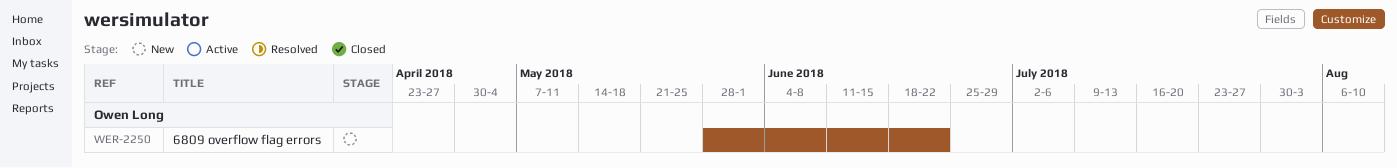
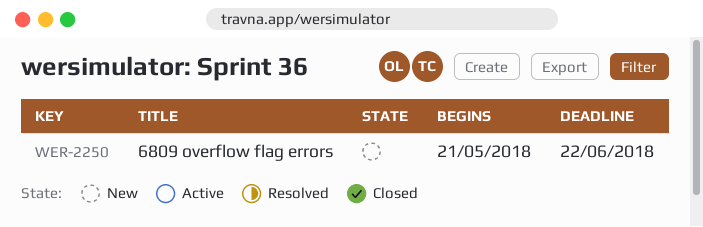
WER-2250, start: May 28 -> May 21

